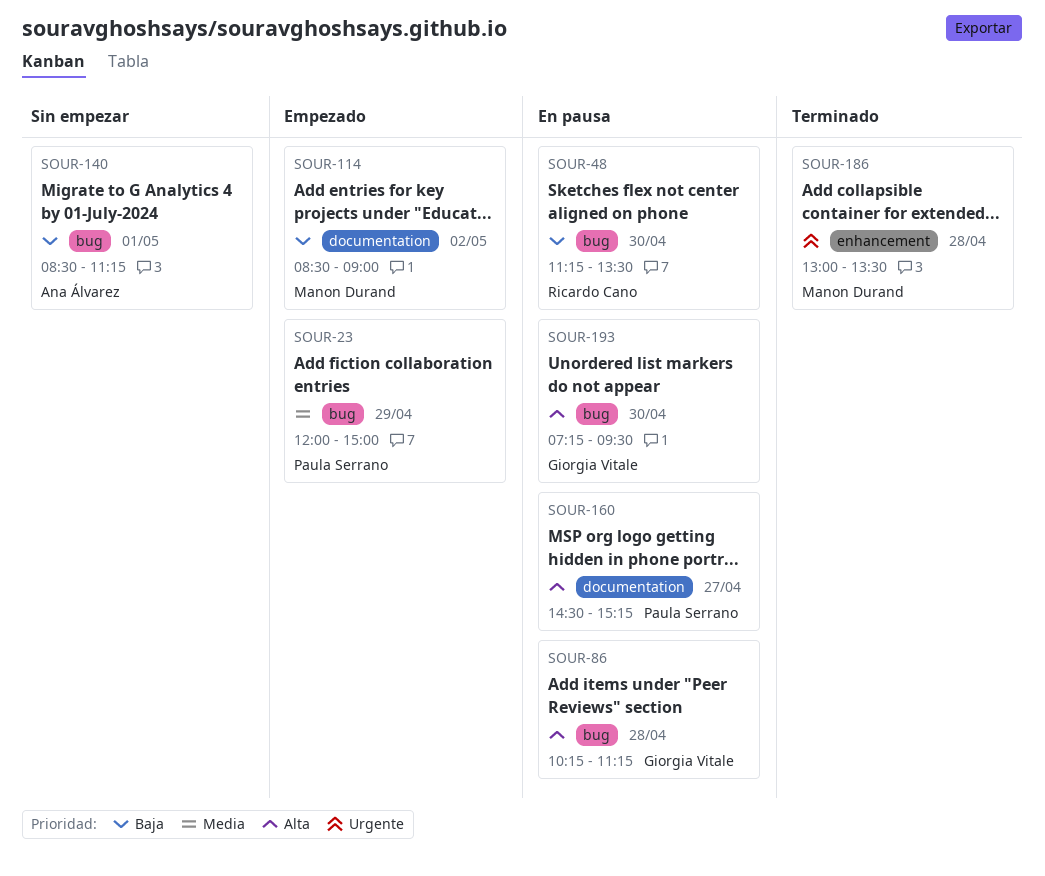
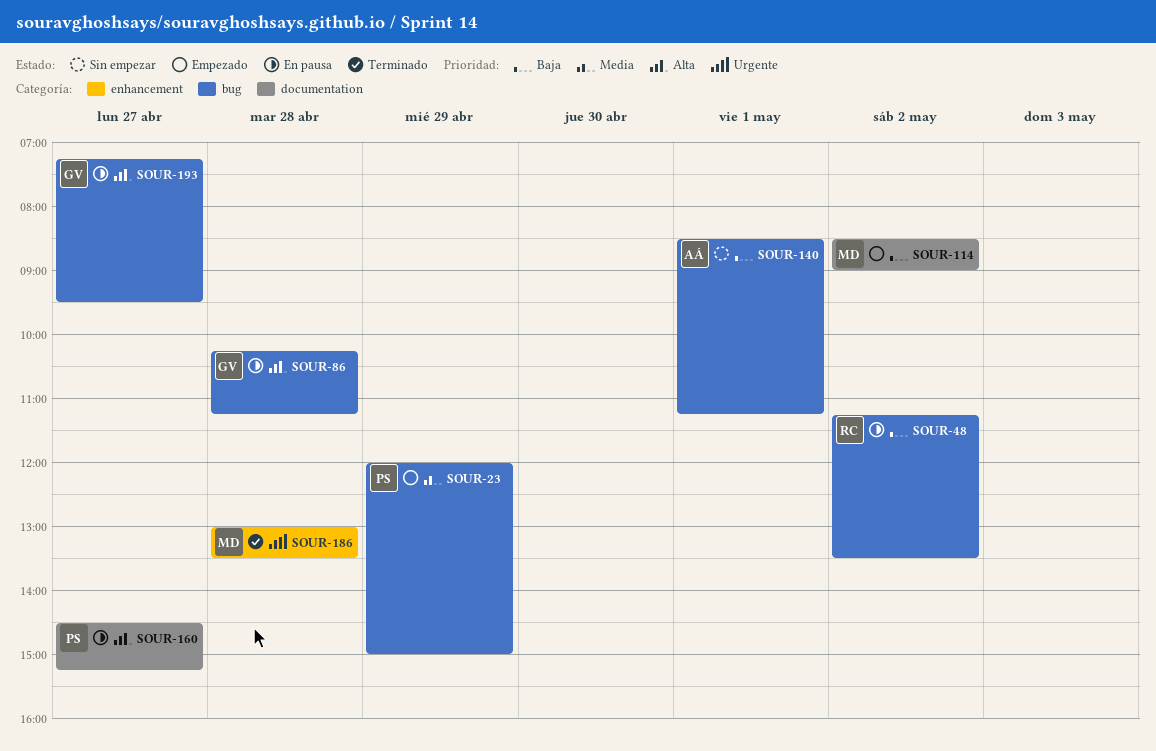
SOUR-48, day: Apr 30 -> May 2
SOUR-193, day: Apr 30 -> Apr 27

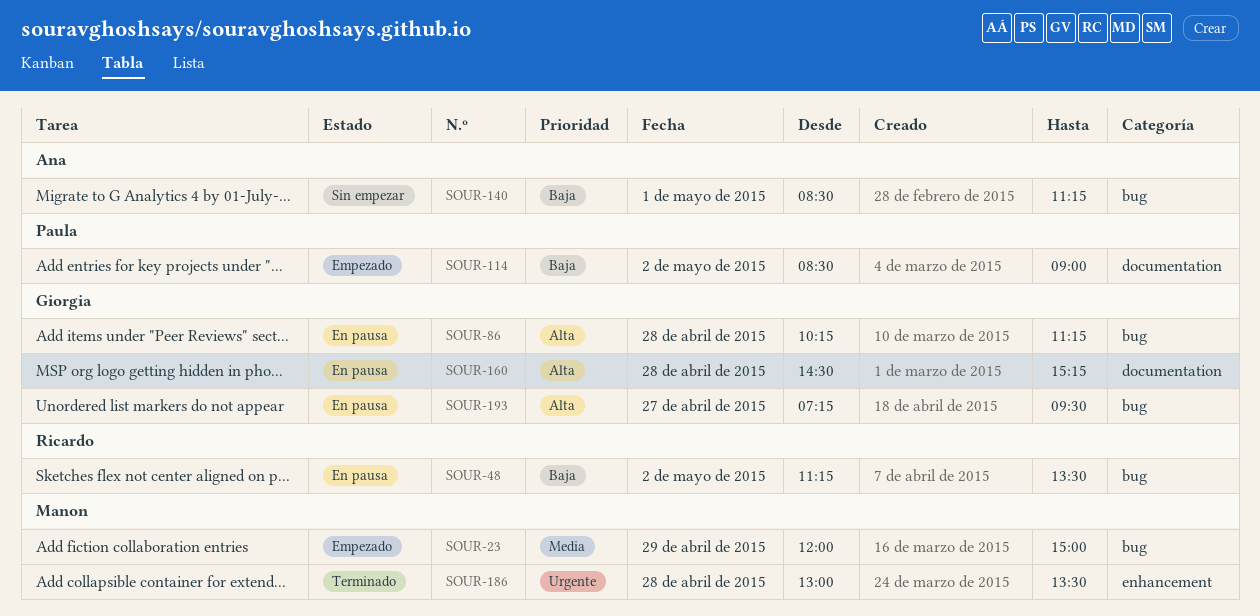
SOUR-23, owner: Paula -> Manon
SOUR-114, owner: Manon -> Paula
SOUR-160, owner: Paula -> Giorgia
SOUR-160, day: Apr 27 -> Apr 28

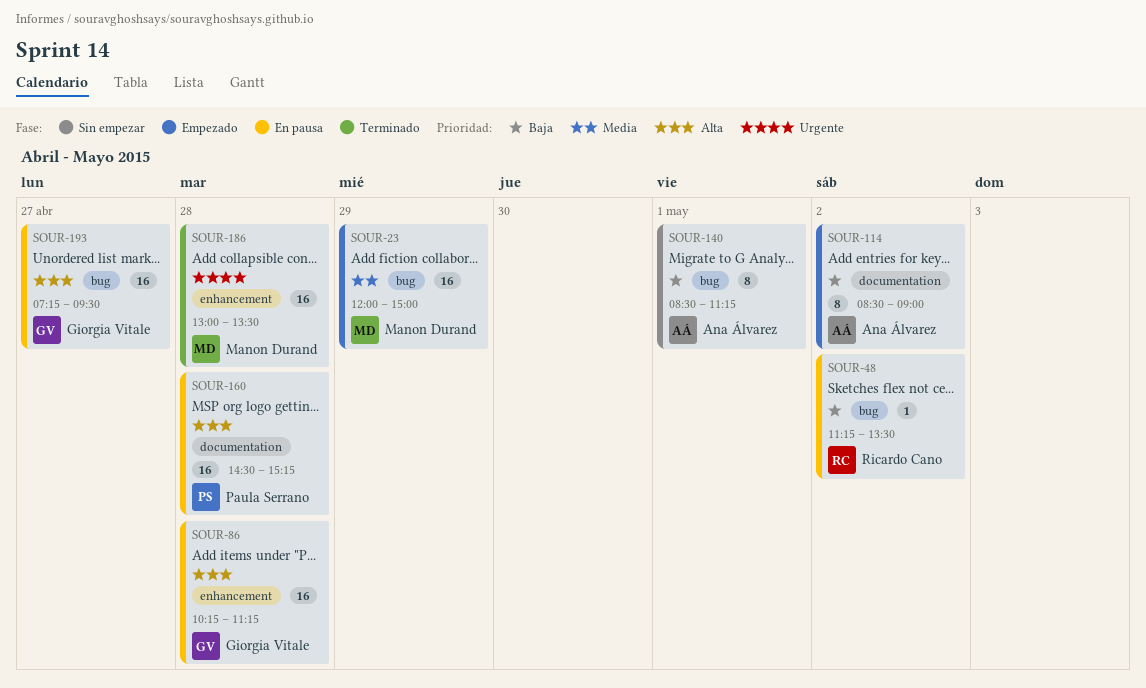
SOUR-86, label: bug -> enhancement
SOUR-114, owner: Paula Serrano -> Ana Álvarez
SOUR-160, owner: Giorgia Vitale -> Paula Serrano

